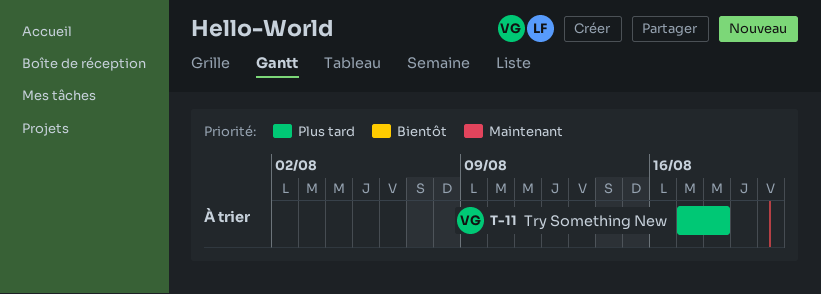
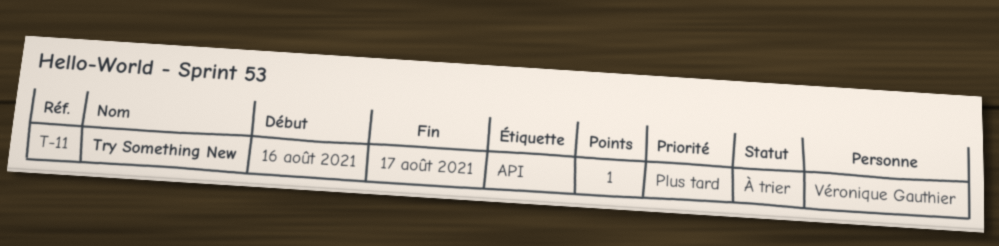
T-11, start: Aug 17 -> Aug 16
T-11, due: Aug 18 -> Aug 17

